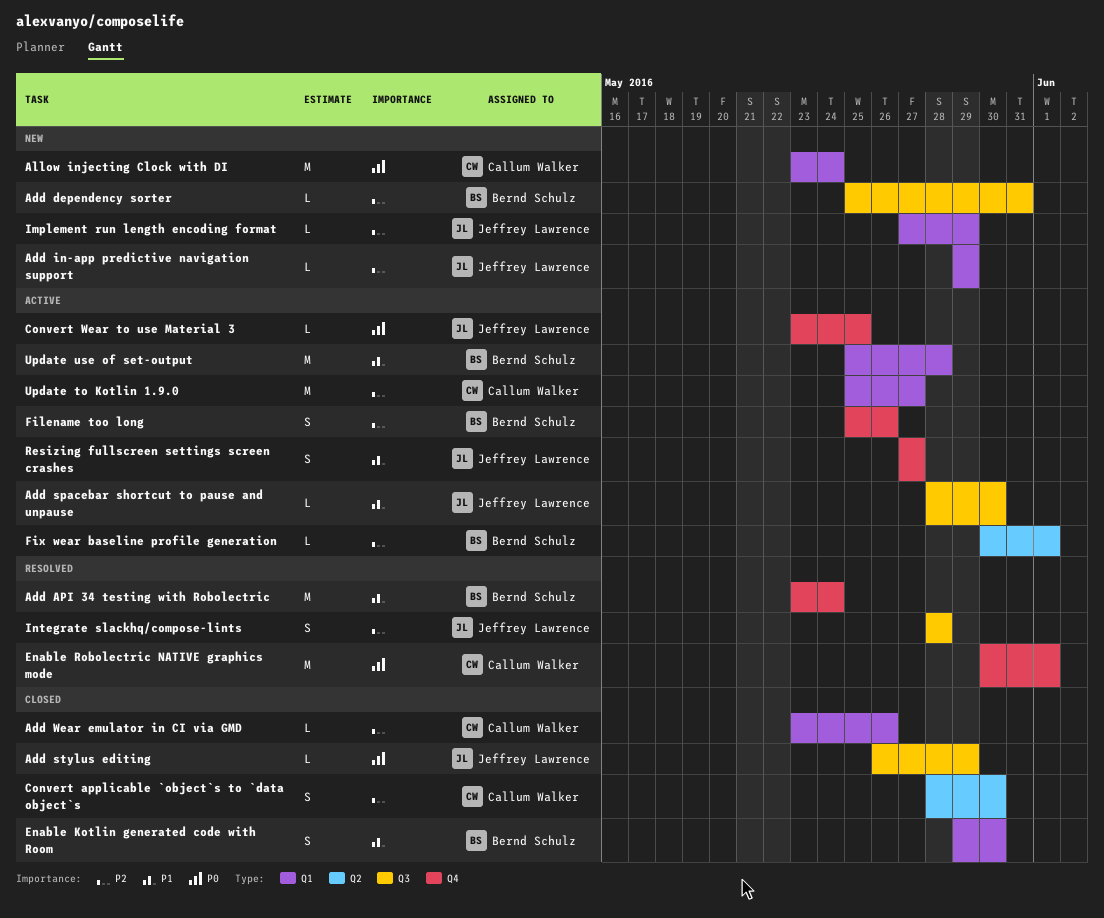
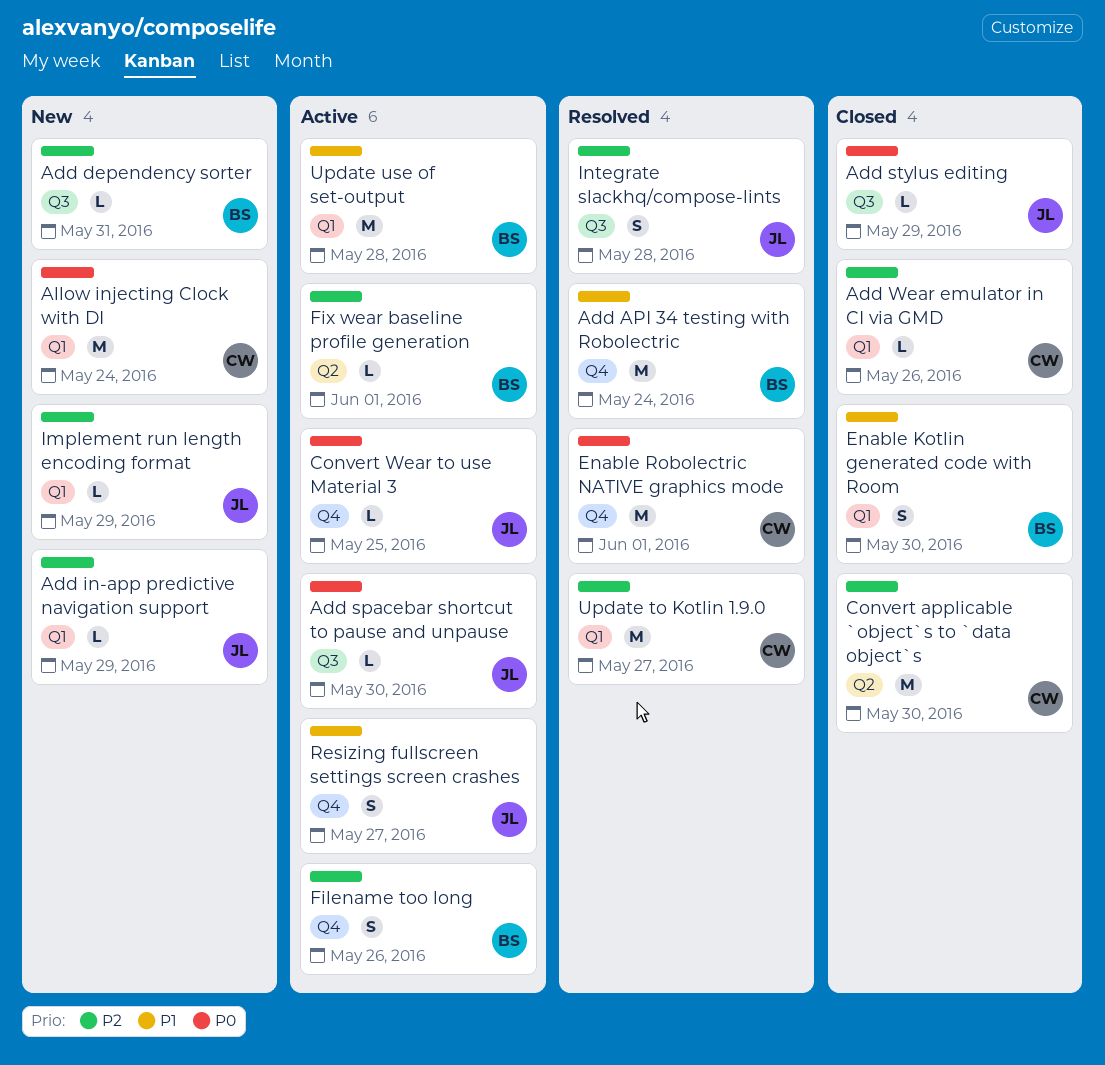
Add spacebar shortcut to pause and unpause, priority: P1 -> P0
Convert applicable `object`s to `data object`s, estimate: S -> M
Update to Kotlin 1.9.0, status: Active -> Resolved

